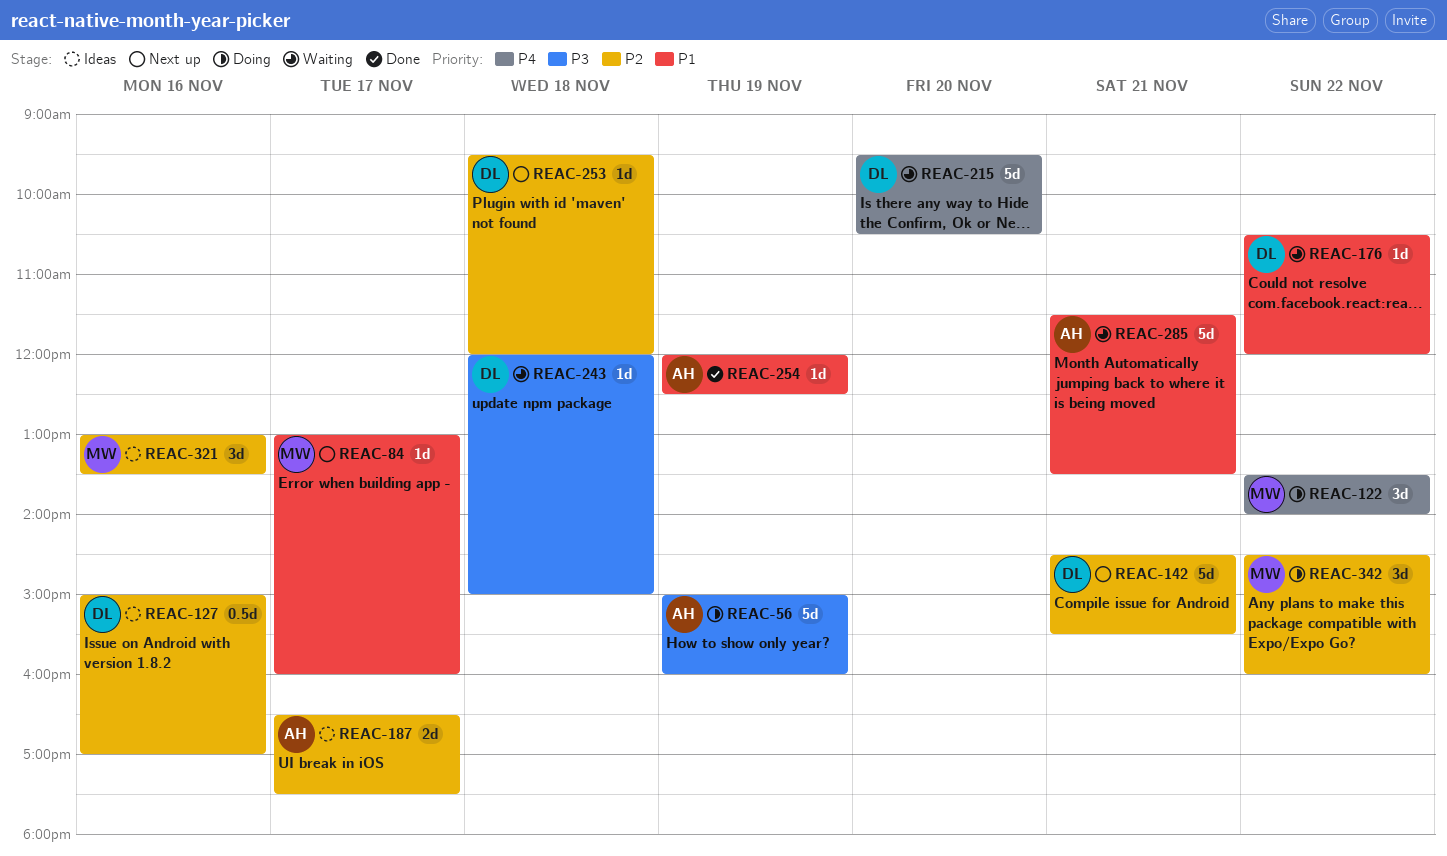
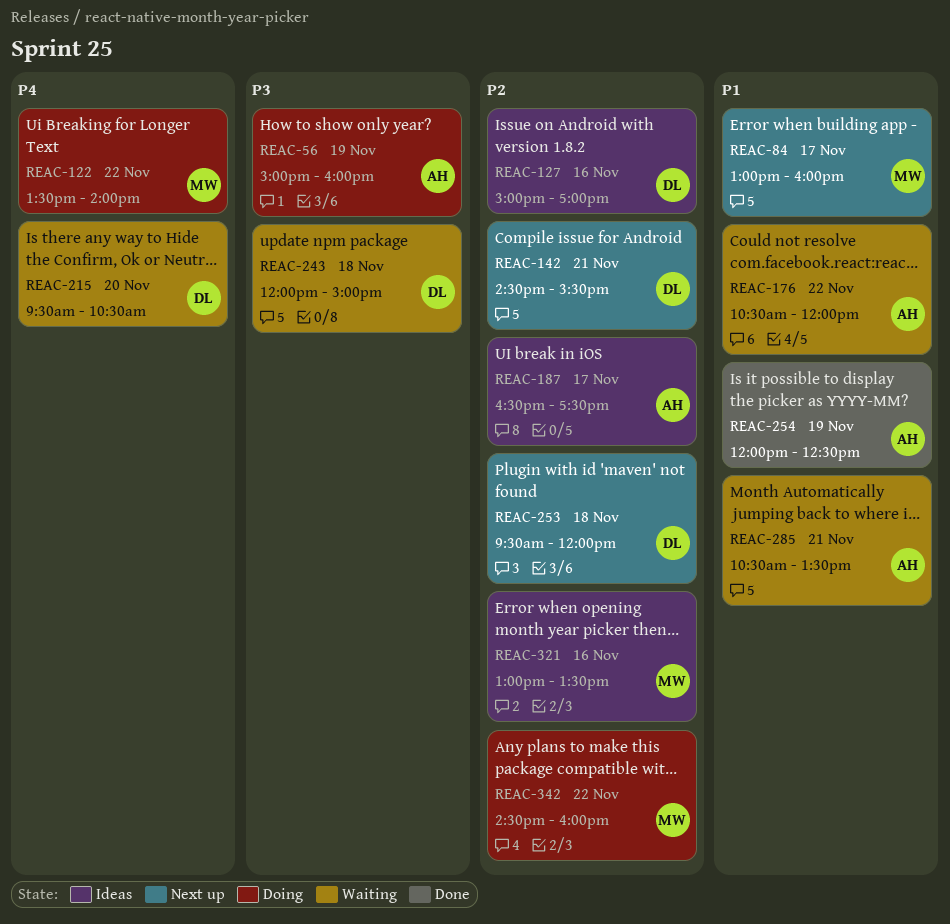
REAC-176, owner: DL -> AH
REAC-285, begins: 11:30 -> 10:30

